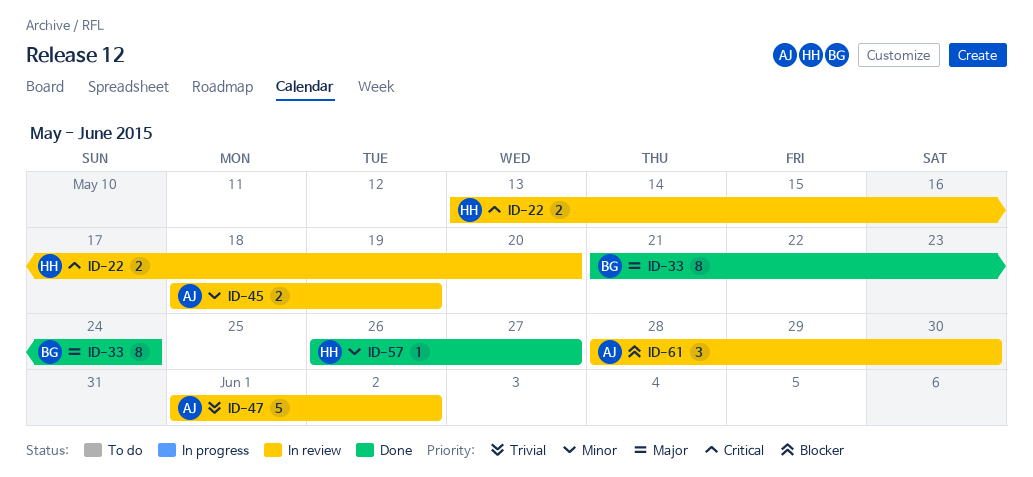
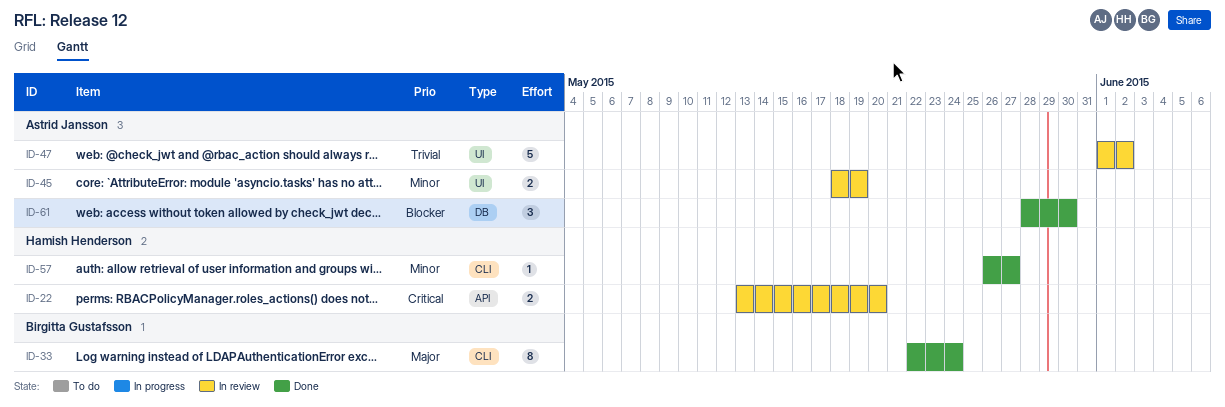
ID-33, start: May 21 -> May 22
ID-61, status: In review -> Done

